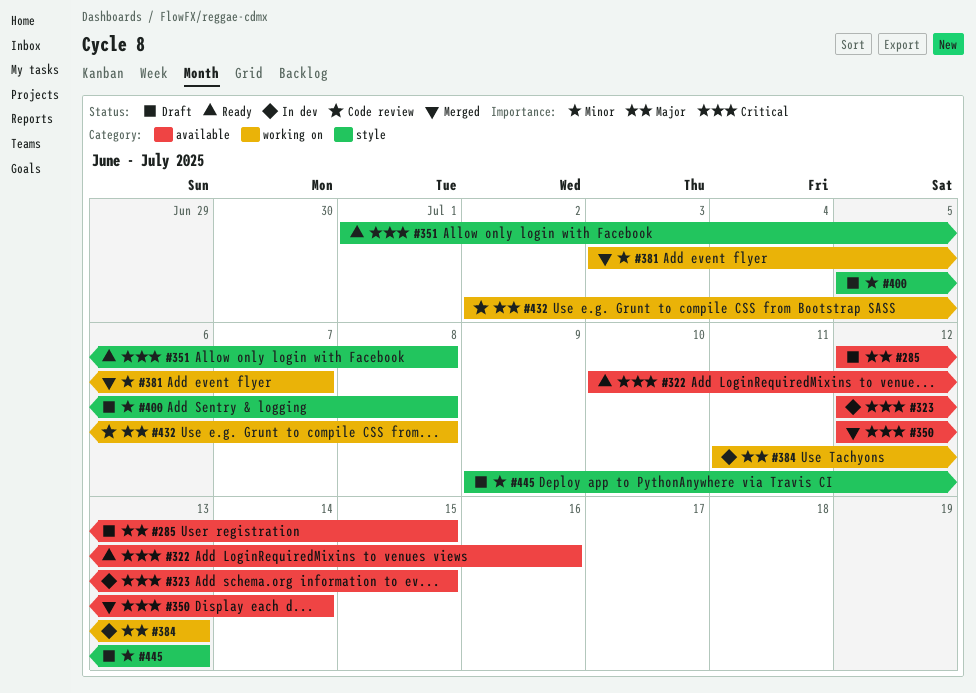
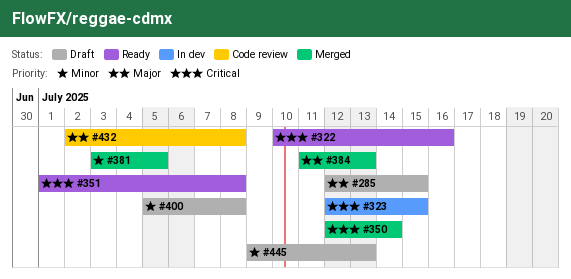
#381, due: Jul 7 -> Jul 5
#384, status: In dev -> Merged

